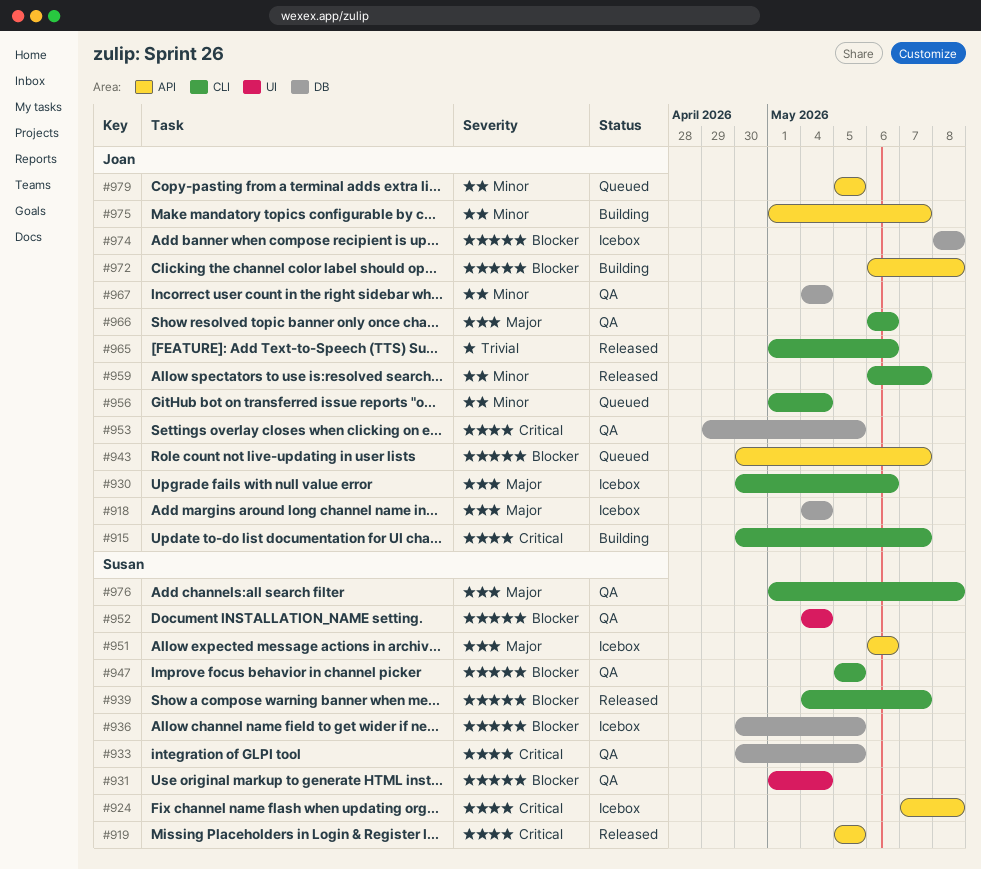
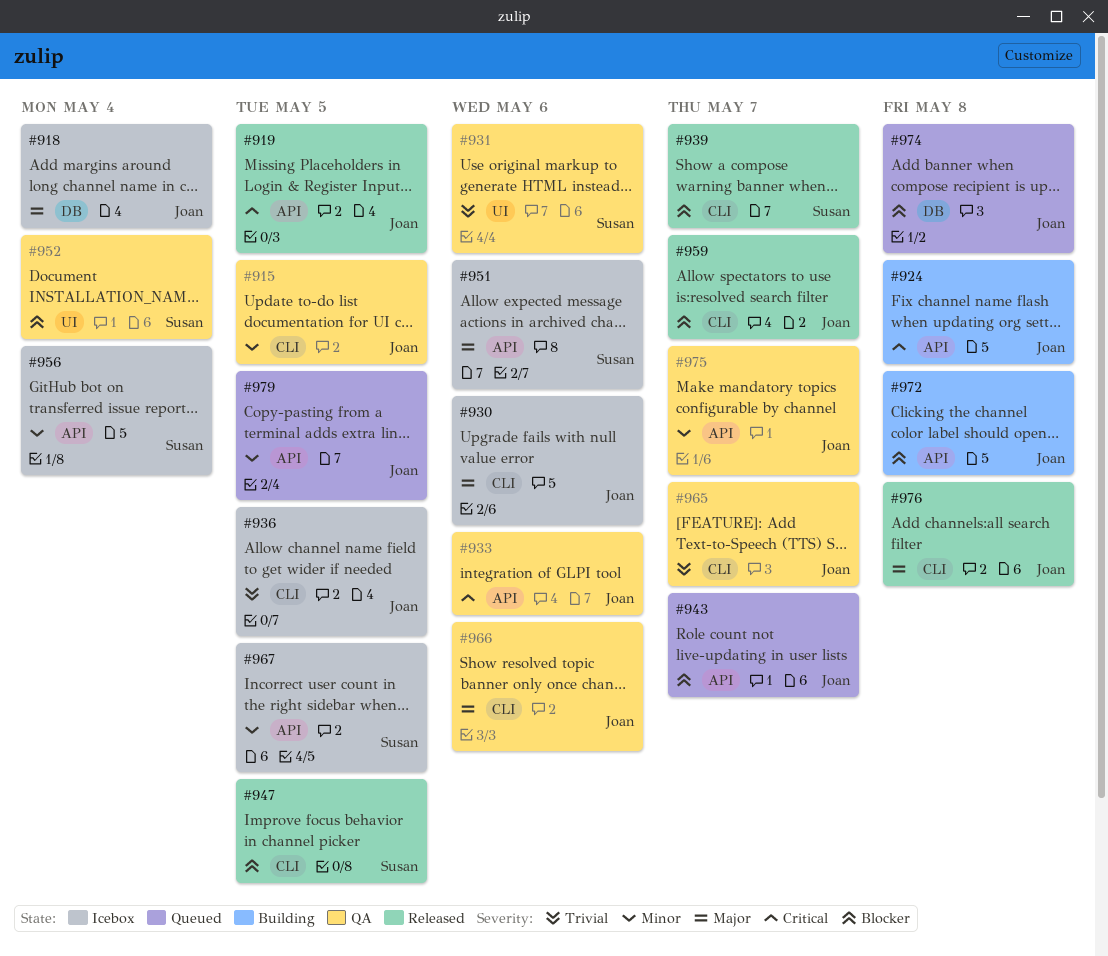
#915, status: Building -> QA
#915, priority: Critical -> Minor
#915, due: May 7 -> May 5
#919, owner: Susan -> Joan
#924, status: Icebox -> Building
#924, owner: Susan -> Joan
#931, priority: Blocker -> Trivial
#931, due: May 4 -> May 6
#933, owner: Susan -> Joan
#933, label: DB -> API
#933, due: May 5 -> May 6
#936, owner: Susan -> Joan
#936, priority: Blocker -> Trivial
#936, label: DB -> CLI
#947, status: QA -> Released
#953: present -> none
#956, status: Queued -> Icebox
#956, owner: Joan -> Susan
#956, label: CLI -> API
#959, priority: Minor -> Blocker
#965, status: Released -> QA
#965, due: May 6 -> May 7
#967, status: QA -> Icebox
#967, owner: Joan -> Susan
#967, label: DB -> API
#967, due: May 4 -> May 5
#974, status: Icebox -> Queued
#975, status: Building -> QA
#976, status: QA -> Released
#976, owner: Susan -> Joan

